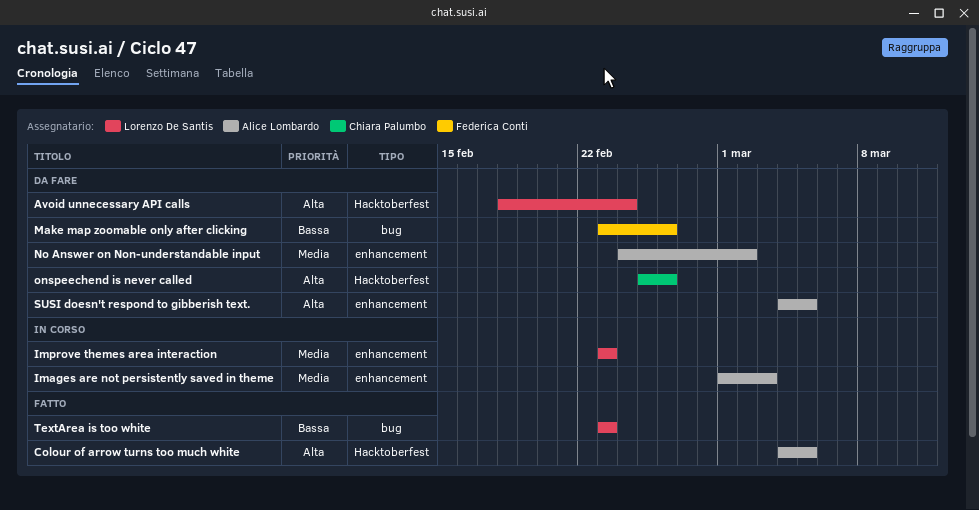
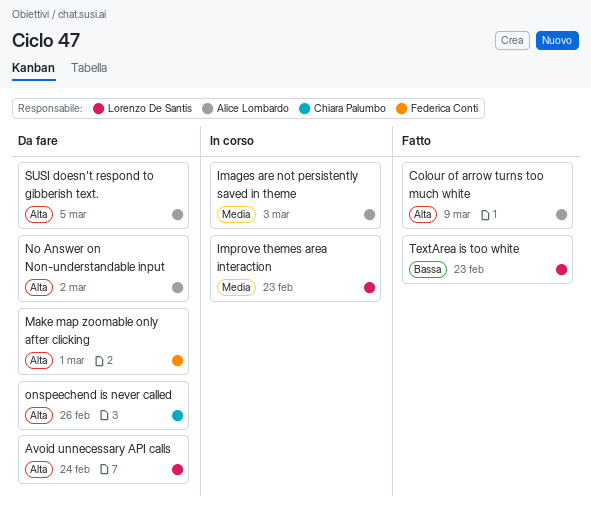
Colour of arrow turns too much white, due: Mar 5 -> Mar 9
Make map zoomable only after clicking, priority: Bassa -> Alta
Make map zoomable only after clicking, due: Feb 26 -> Mar 1
No Answer on Non-understandable input, priority: Media -> Alta

